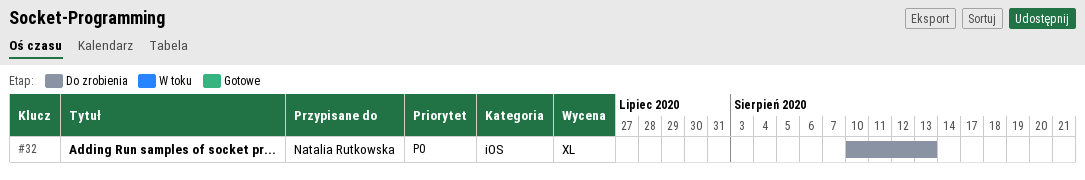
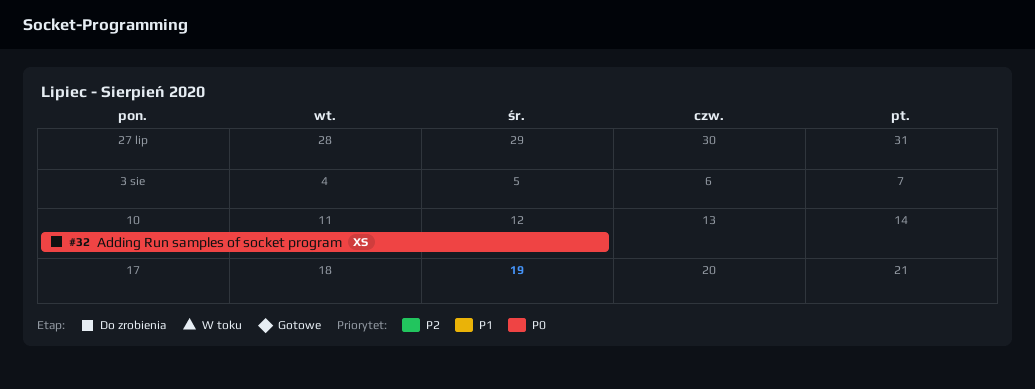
#32, estimate: XL -> XS
#32, due: Aug 13 -> Aug 12

